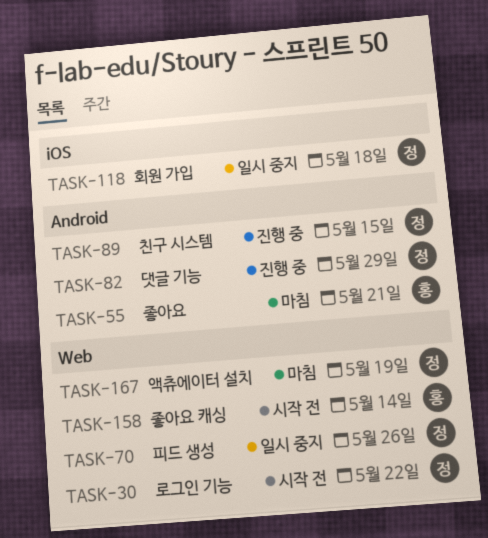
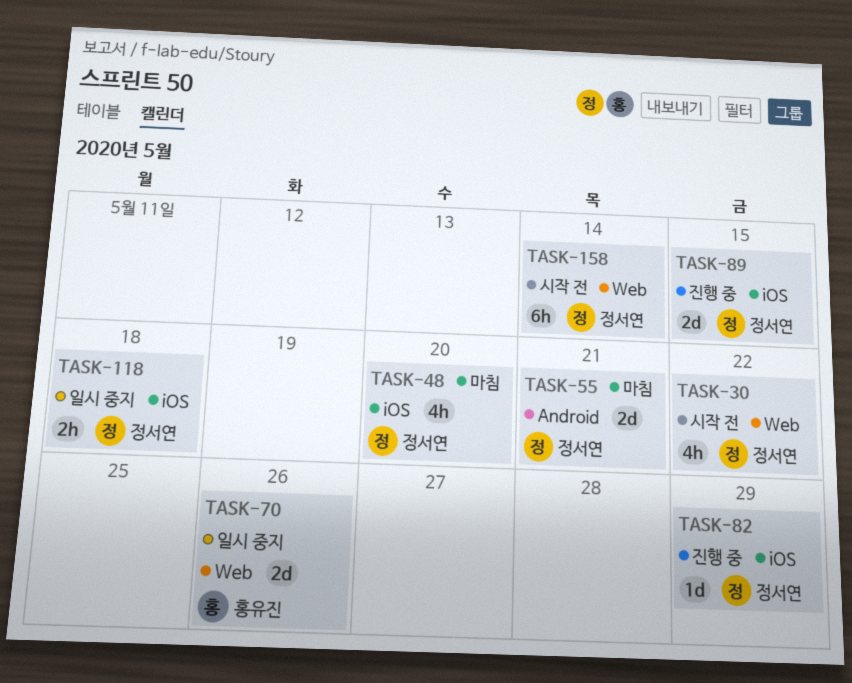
TASK-48: none -> present
TASK-55, owner: 홍유진 -> 정서연
TASK-70, owner: 정서연 -> 홍유진
TASK-82, label: Android -> iOS
TASK-89, label: Android -> iOS
TASK-158, owner: 홍유진 -> 정서연
TASK-167: present -> none

